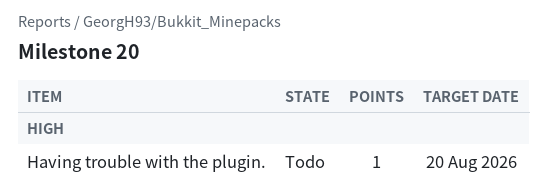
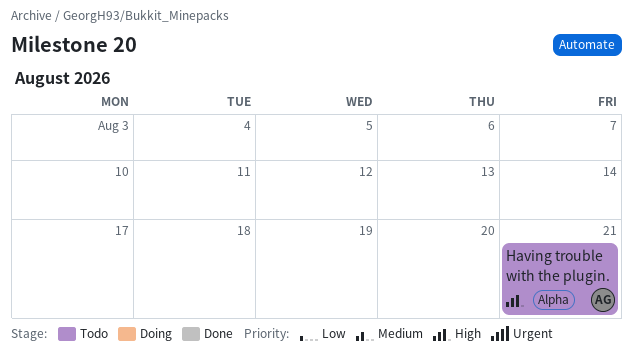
Having trouble with the plugin., due: Aug 20 -> Aug 21

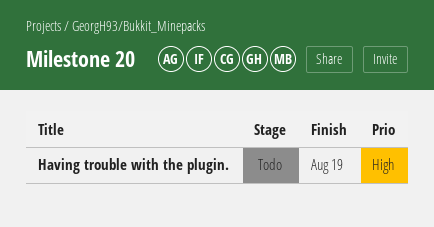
Having trouble with the plugin., due: Aug 21 -> Aug 19

